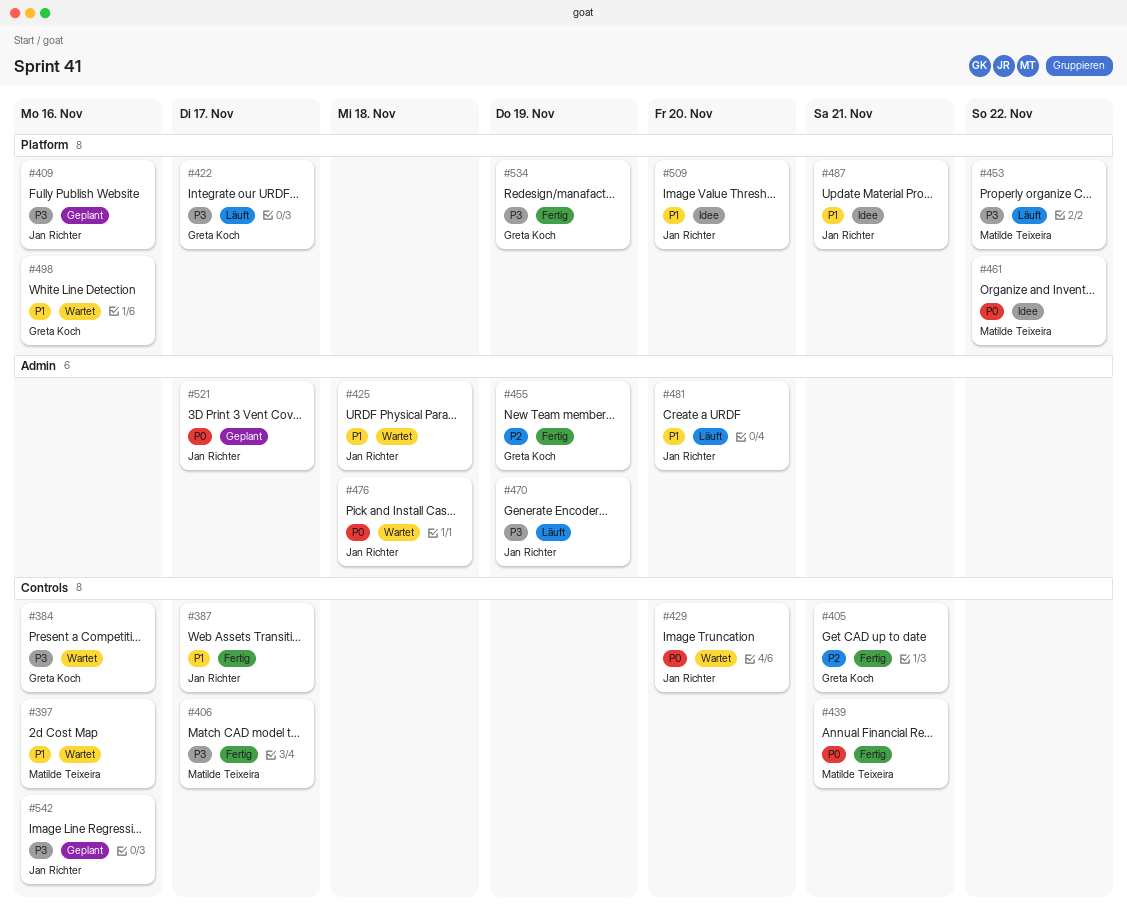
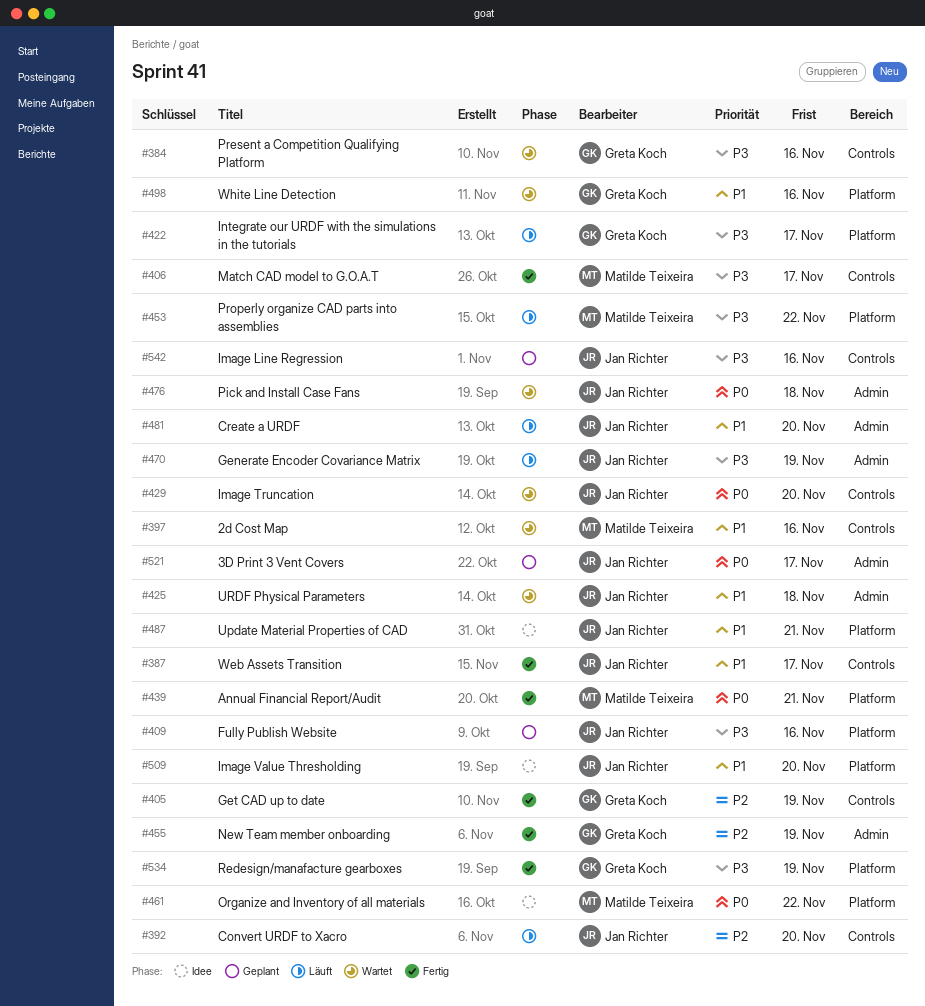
#392: none -> present
#405, due: Nov 21 -> Nov 19
#439, label: Controls -> Platform

